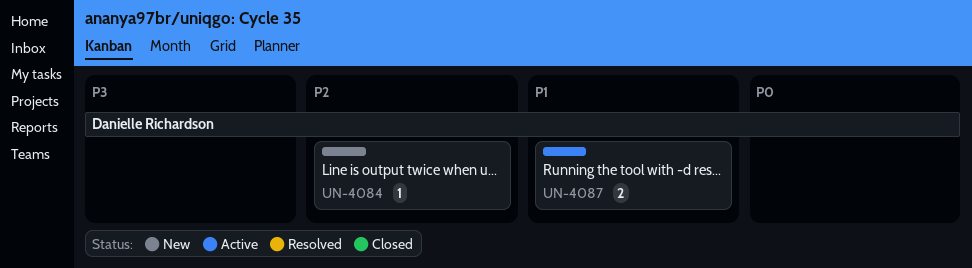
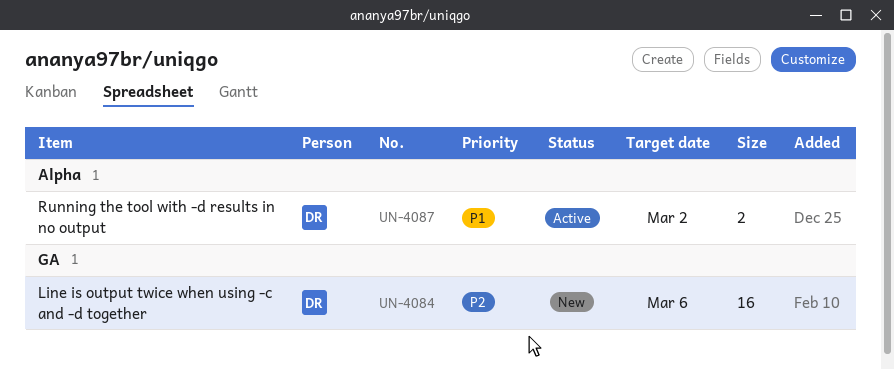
UN-4084, estimate: 1 -> 16

